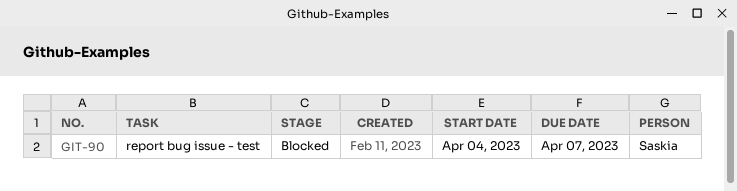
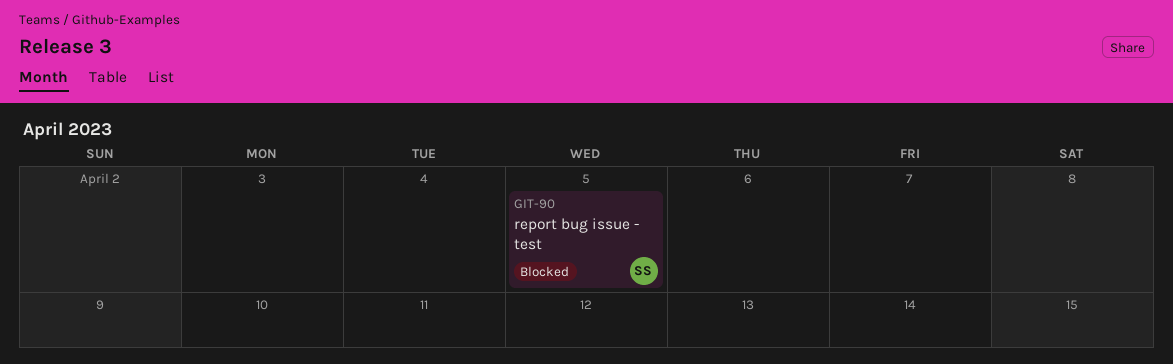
GIT-90, due: Apr 7 -> Apr 5

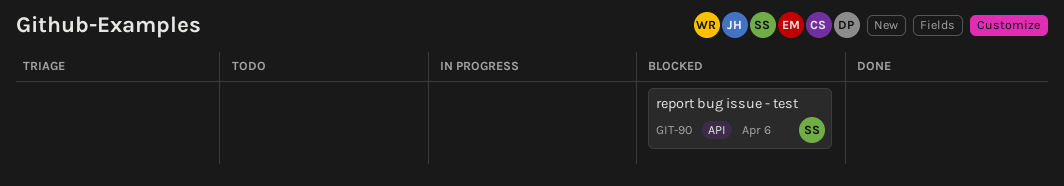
GIT-90, due: Apr 5 -> Apr 6

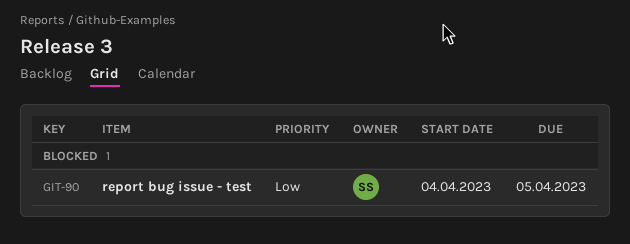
GIT-90, due: Apr 6 -> Apr 5

